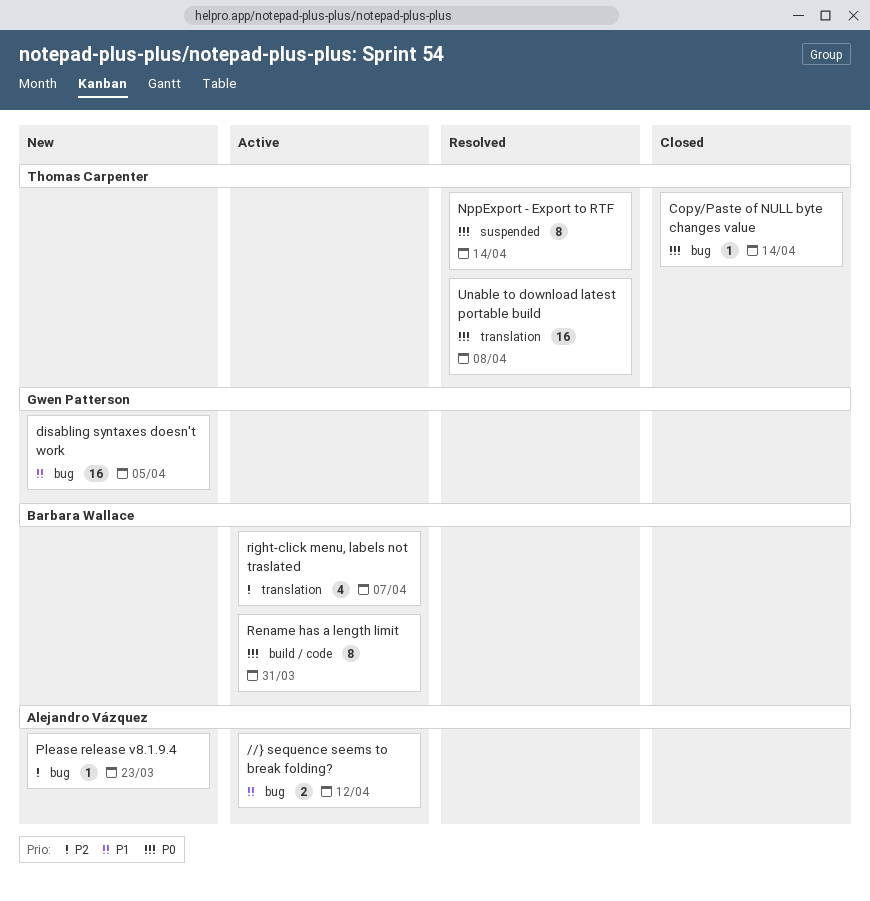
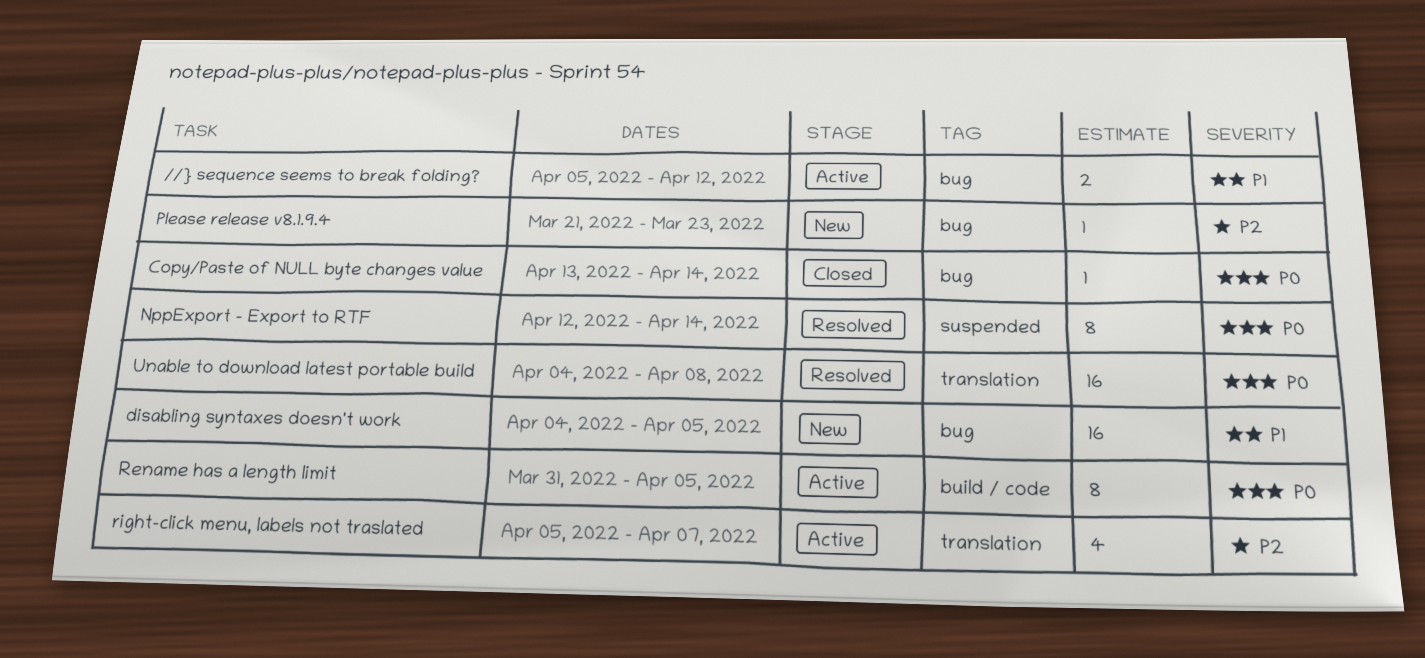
Rename has a length limit, due: Mar 31 -> Apr 5

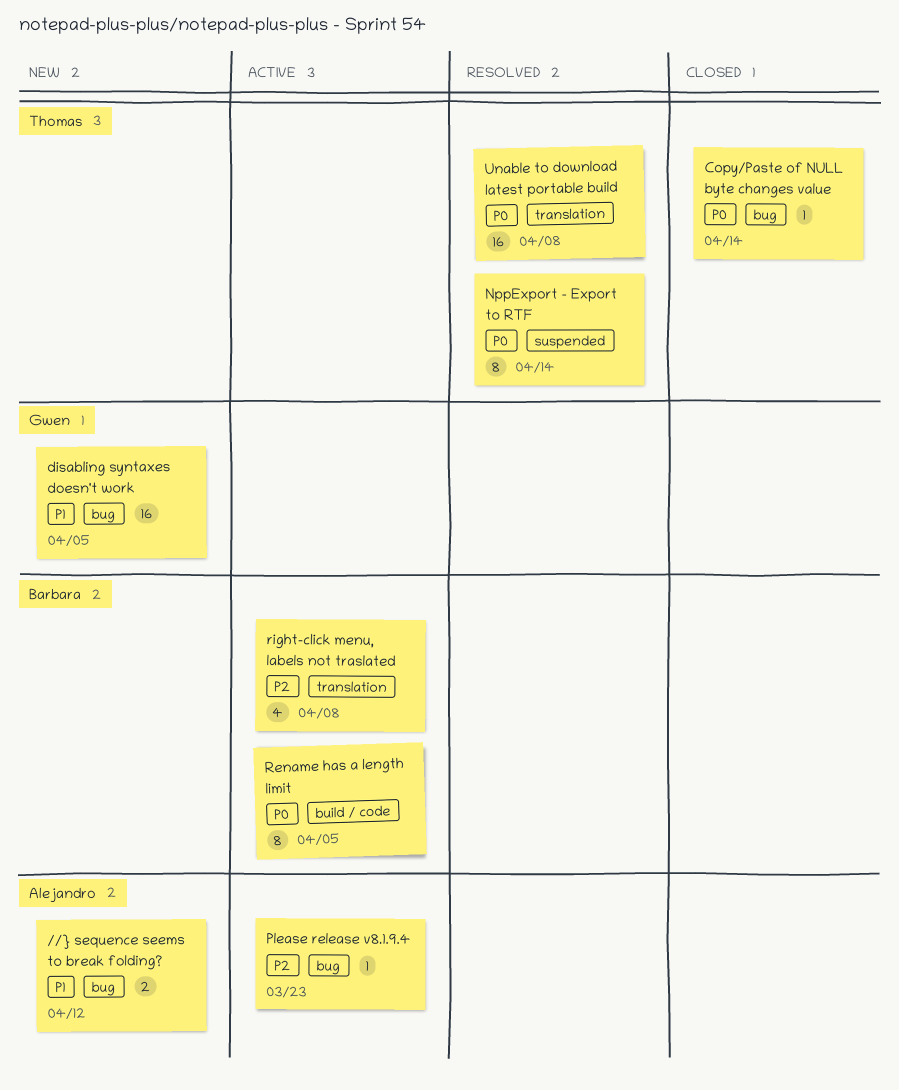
//} sequence seems to break folding?, status: Active -> New
Please release v8.1.9.4, status: New -> Active
right-click menu, labels not traslated, due: Apr 7 -> Apr 8

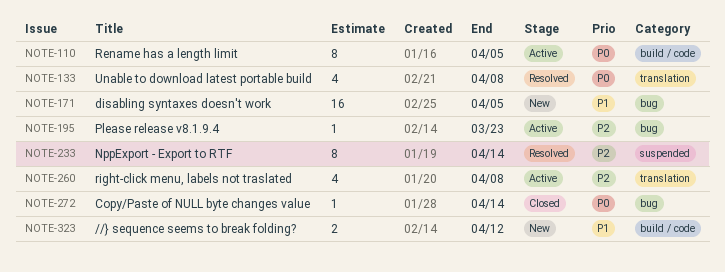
//} sequence seems to break folding?, label: bug -> build / code
NppExport - Export to RTF, priority: P0 -> P2
Unable to download latest portable build, estimate: 16 -> 4

